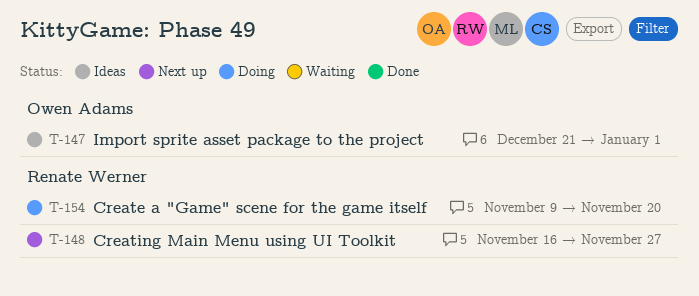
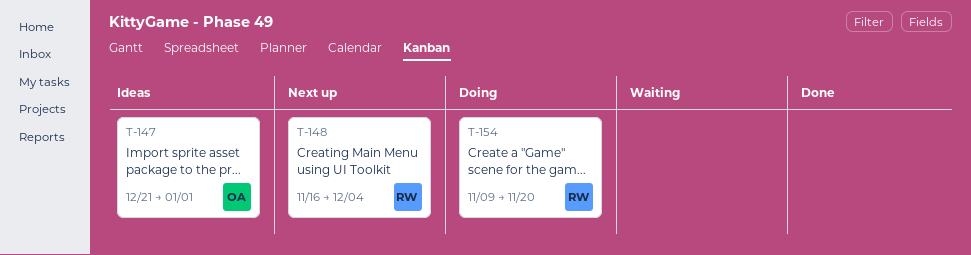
T-148, due: Nov 27 -> Dec 4

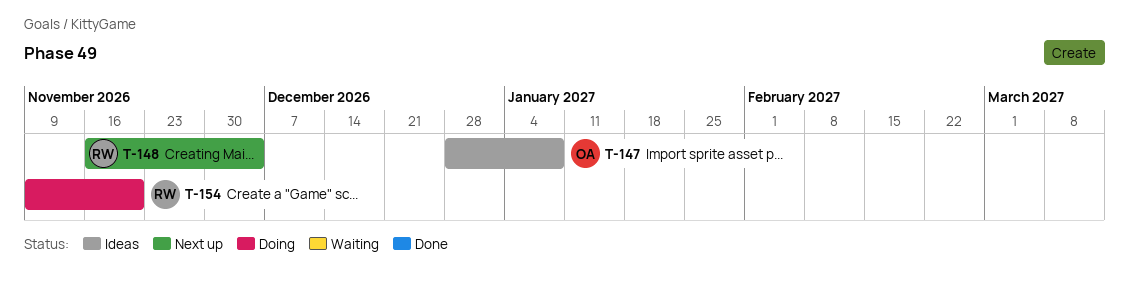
T-147, start: Dec 21 -> Dec 28
T-147, due: Jan 1 -> Jan 8

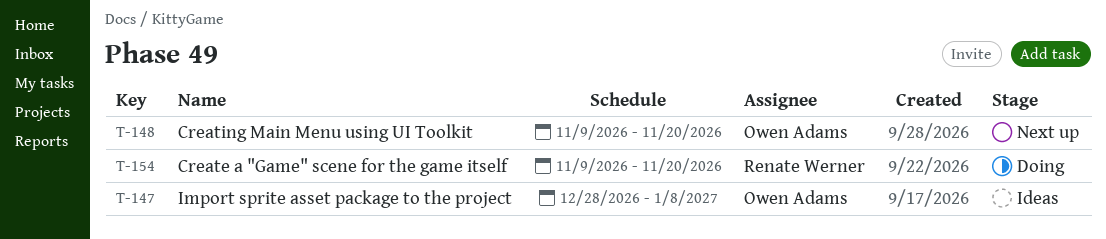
T-148, owner: Renate Werner -> Owen Adams
T-148, start: Nov 16 -> Nov 9
T-148, due: Dec 4 -> Nov 20

